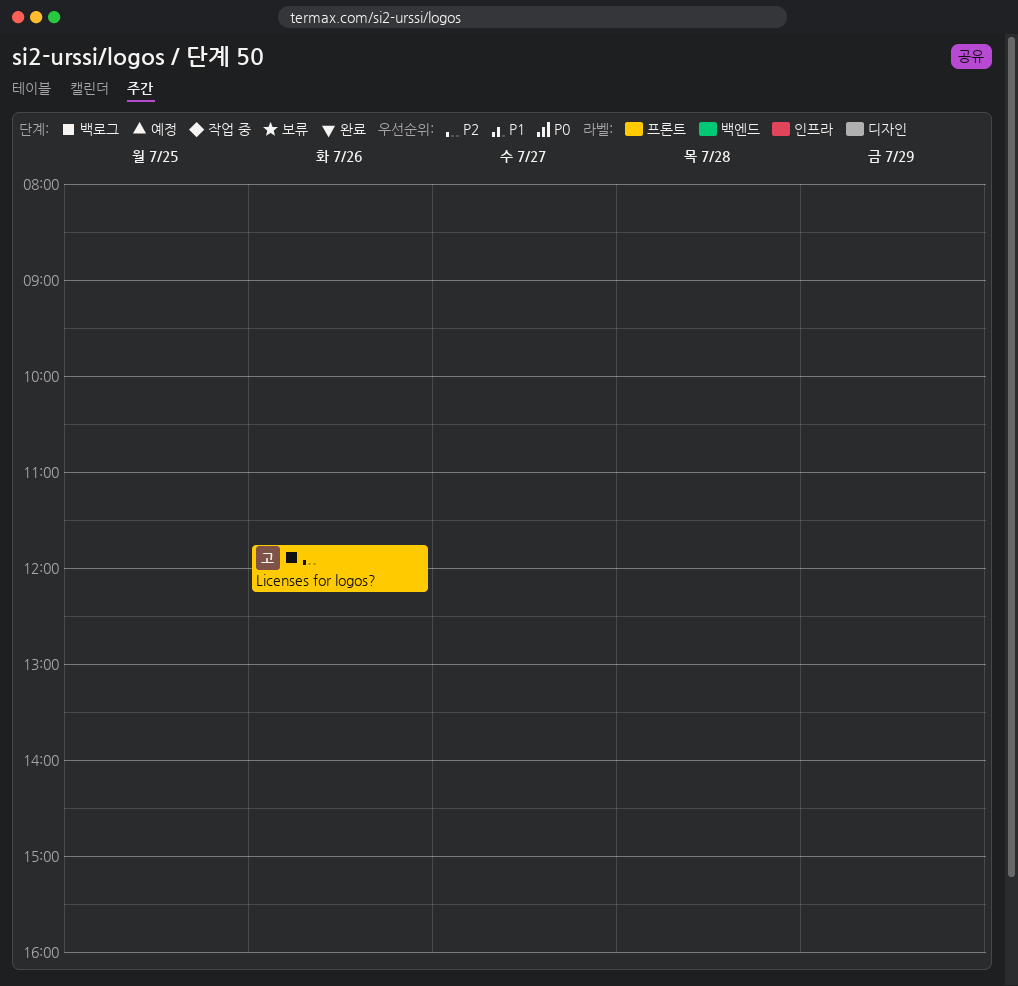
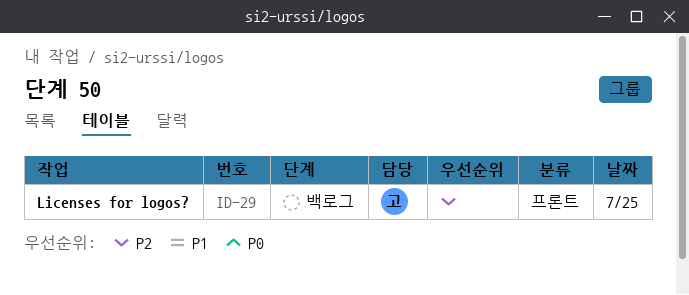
Licenses for logos?, day: Jul 26 -> Jul 25

